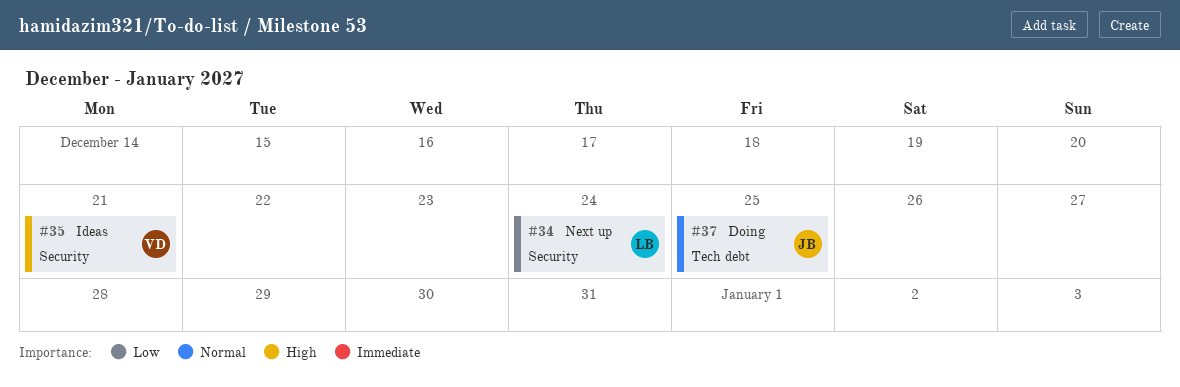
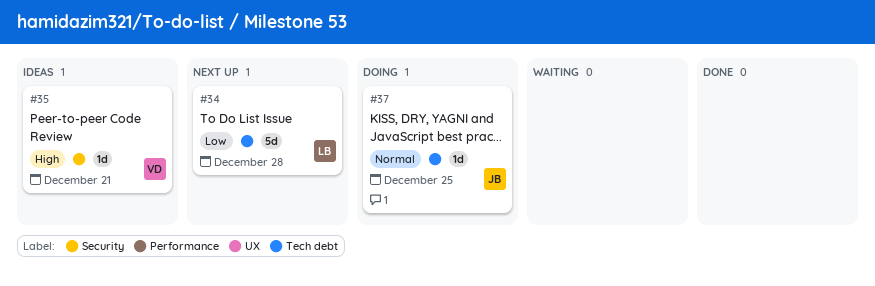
#34, label: Security -> Tech debt
#34, due: Dec 24 -> Dec 28

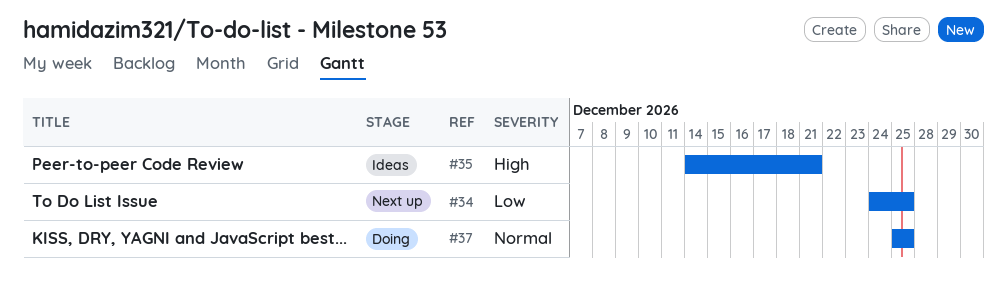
#34, due: Dec 28 -> Dec 25

